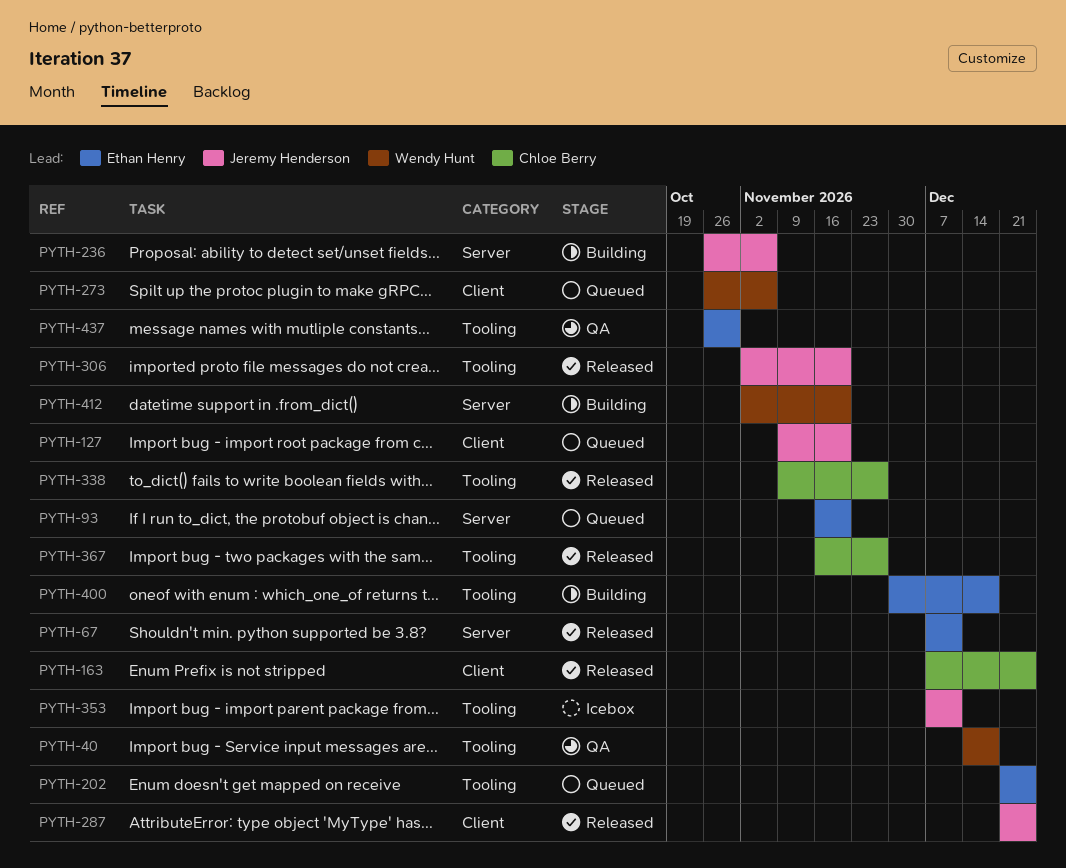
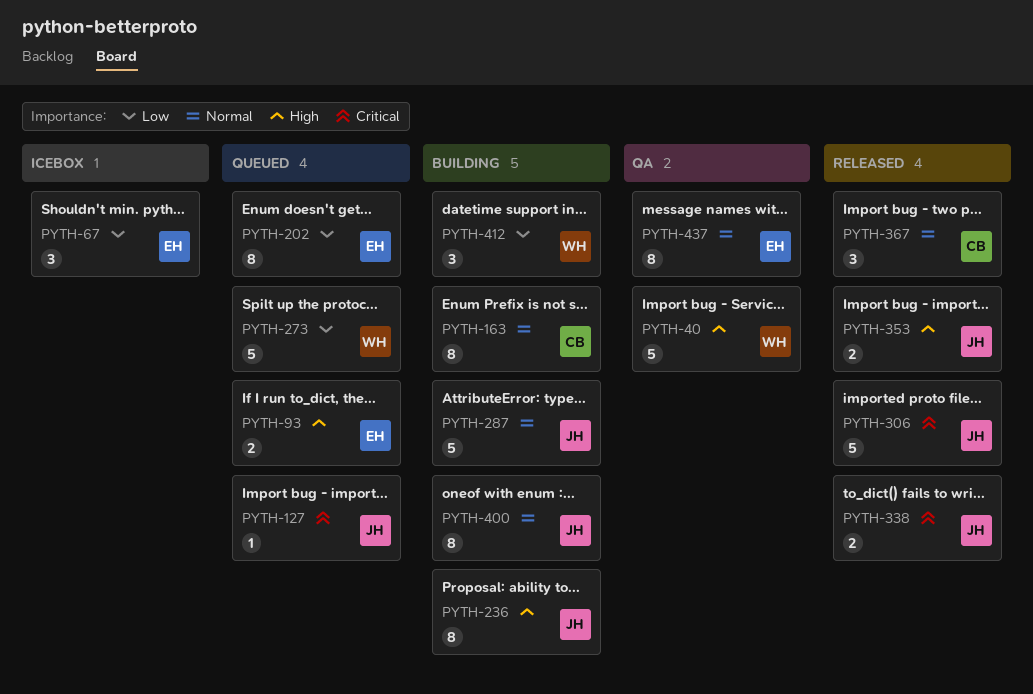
PYTH-67, status: Released -> Icebox
PYTH-163, status: Released -> Building
PYTH-287, status: Released -> Building
PYTH-338, owner: Chloe Berry -> Jeremy Henderson
PYTH-353, status: Icebox -> Released
PYTH-400, owner: Ethan Henry -> Jeremy Henderson

